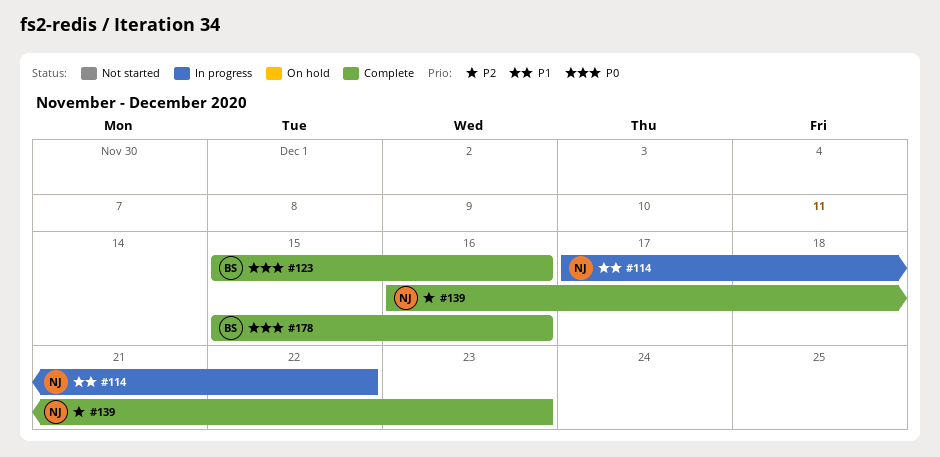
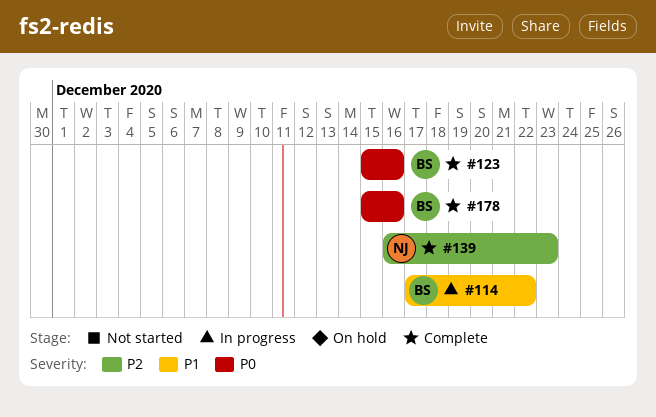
#114, owner: NJ -> BS

